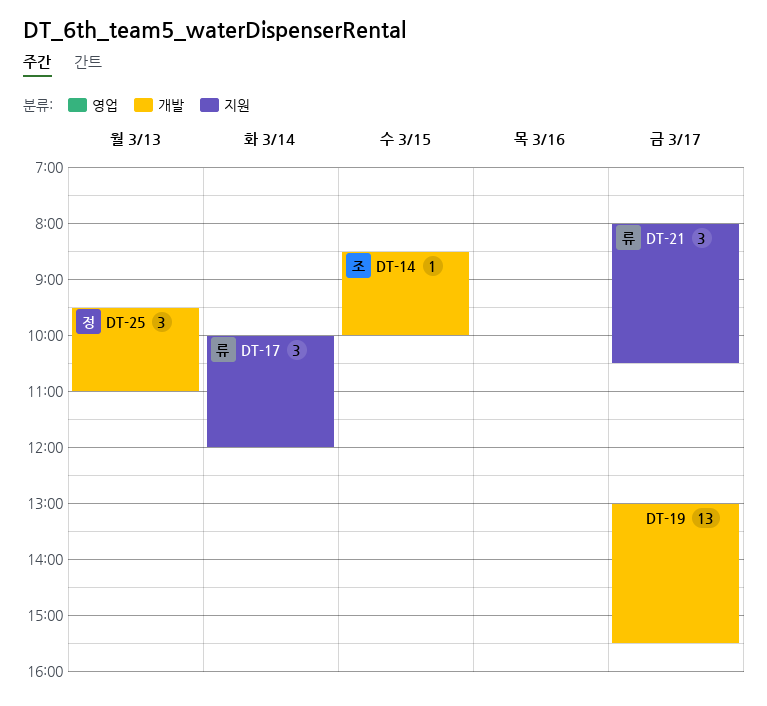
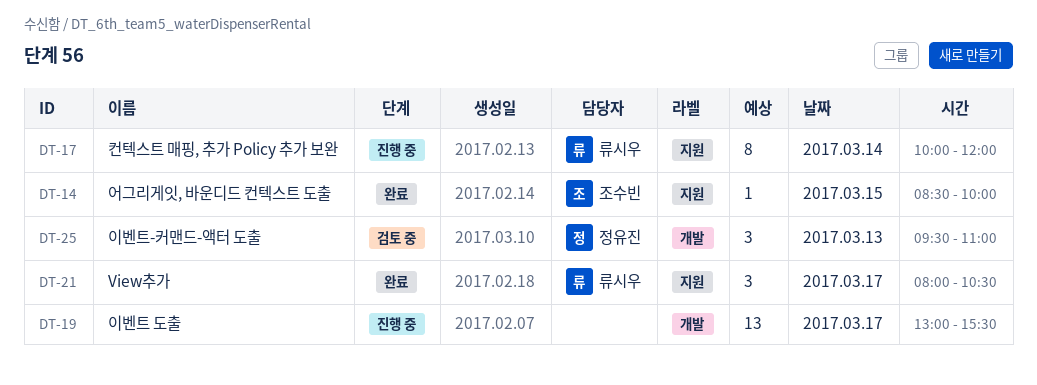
DT-14, label: 개발 -> 지원
DT-17, estimate: 3 -> 8

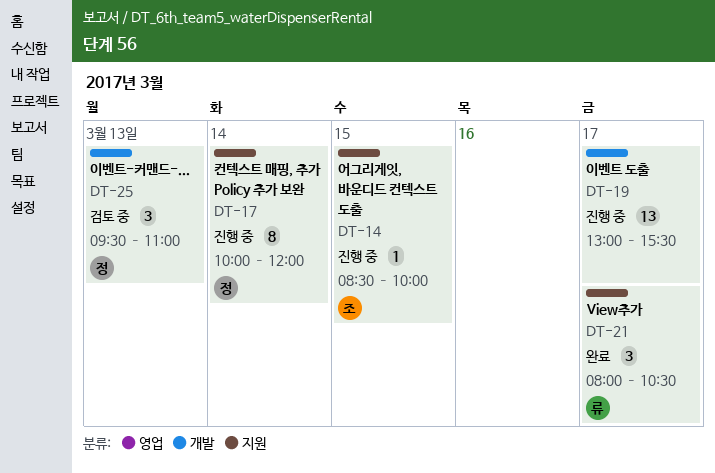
DT-14, status: 완료 -> 진행 중
DT-17, owner: 류시우 -> 정유진

